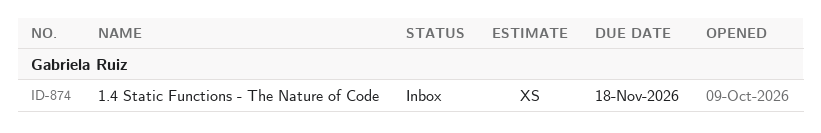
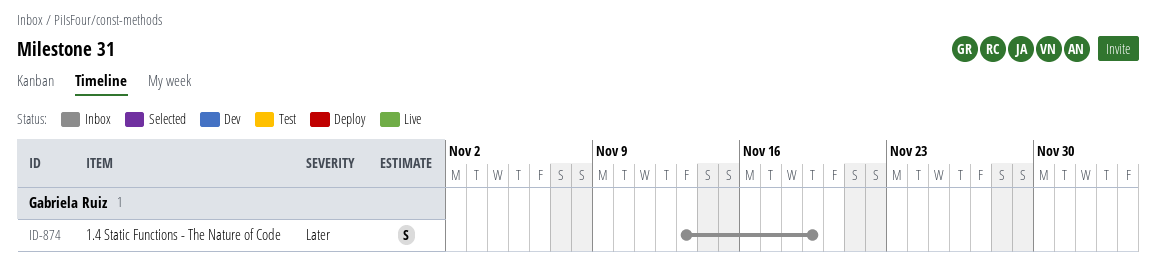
ID-874, estimate: XS -> S
ID-874, due: Nov 18 -> Nov 19

